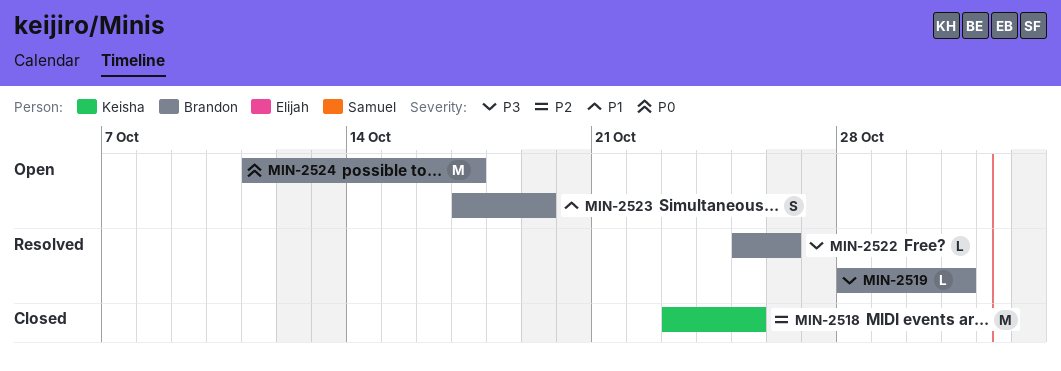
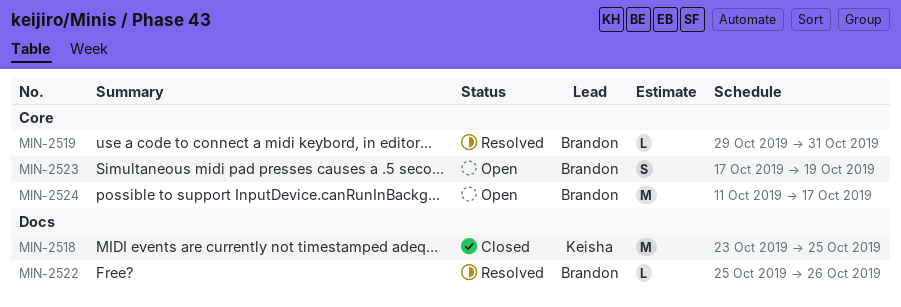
MIN-2519, start: Oct 28 -> Oct 29

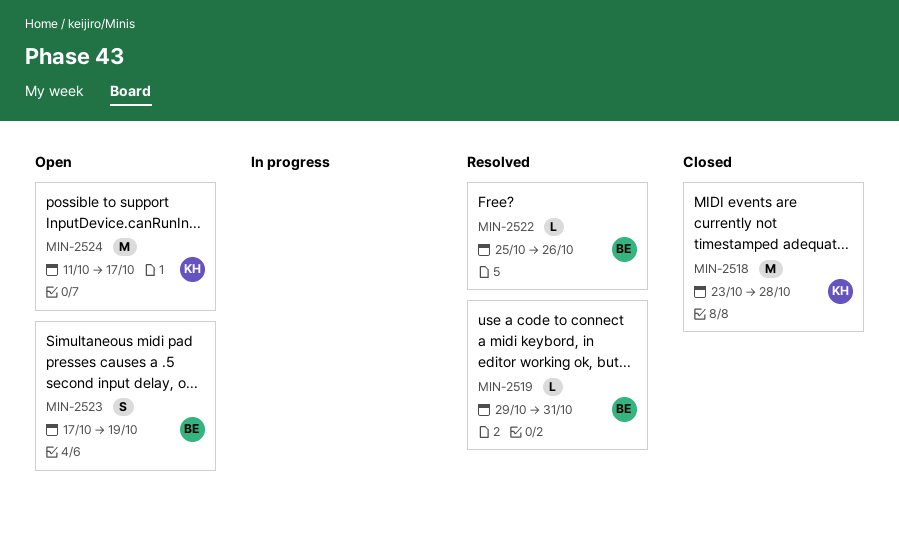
MIN-2518, due: Oct 25 -> Oct 28
MIN-2524, owner: Brandon -> Keisha

